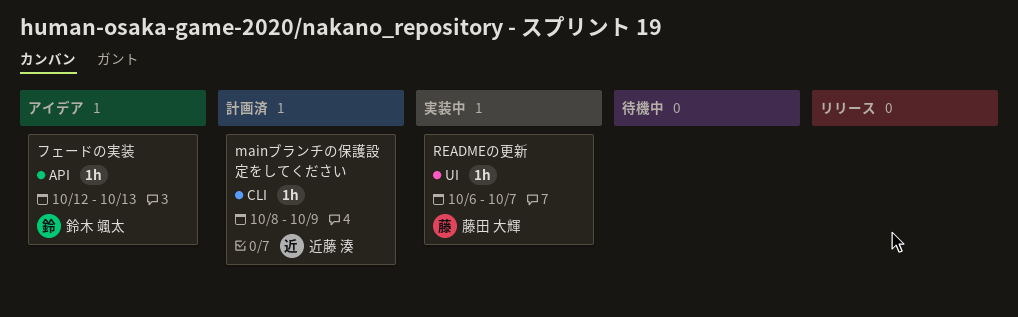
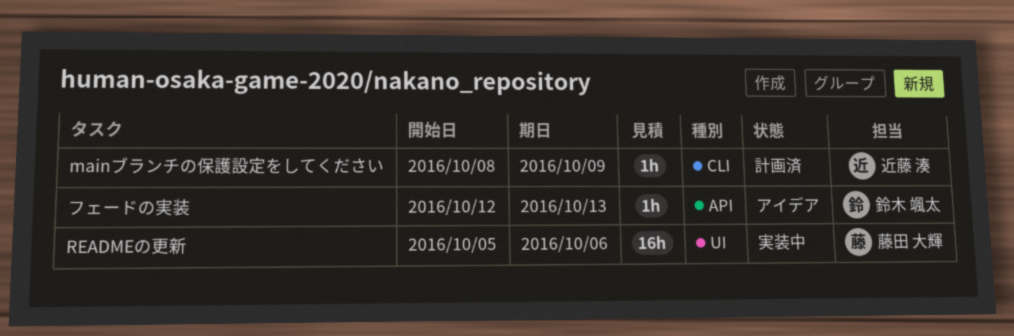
READMEの更新, estimate: 1h -> 16h
READMEの更新, start: Oct 6 -> Oct 5
READMEの更新, due: Oct 7 -> Oct 6

